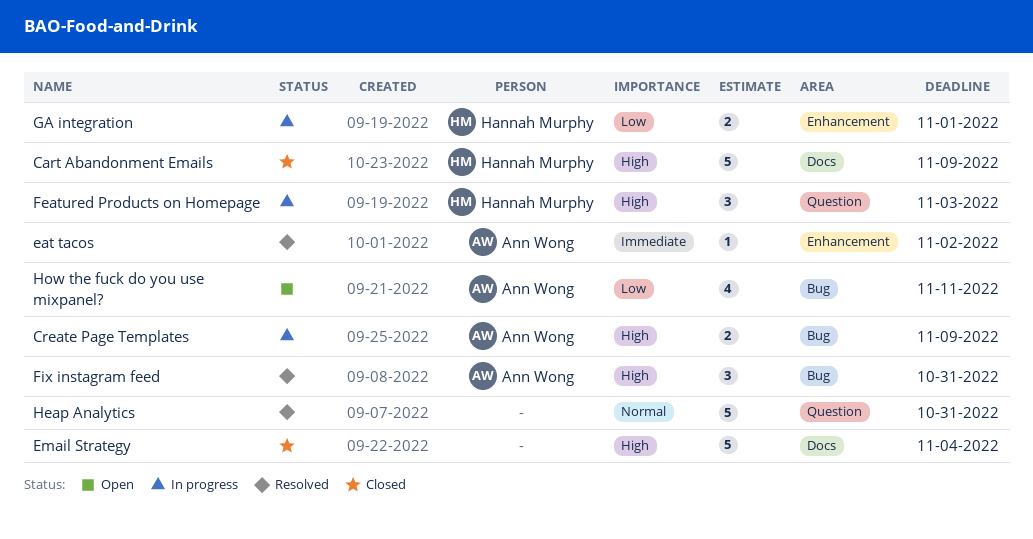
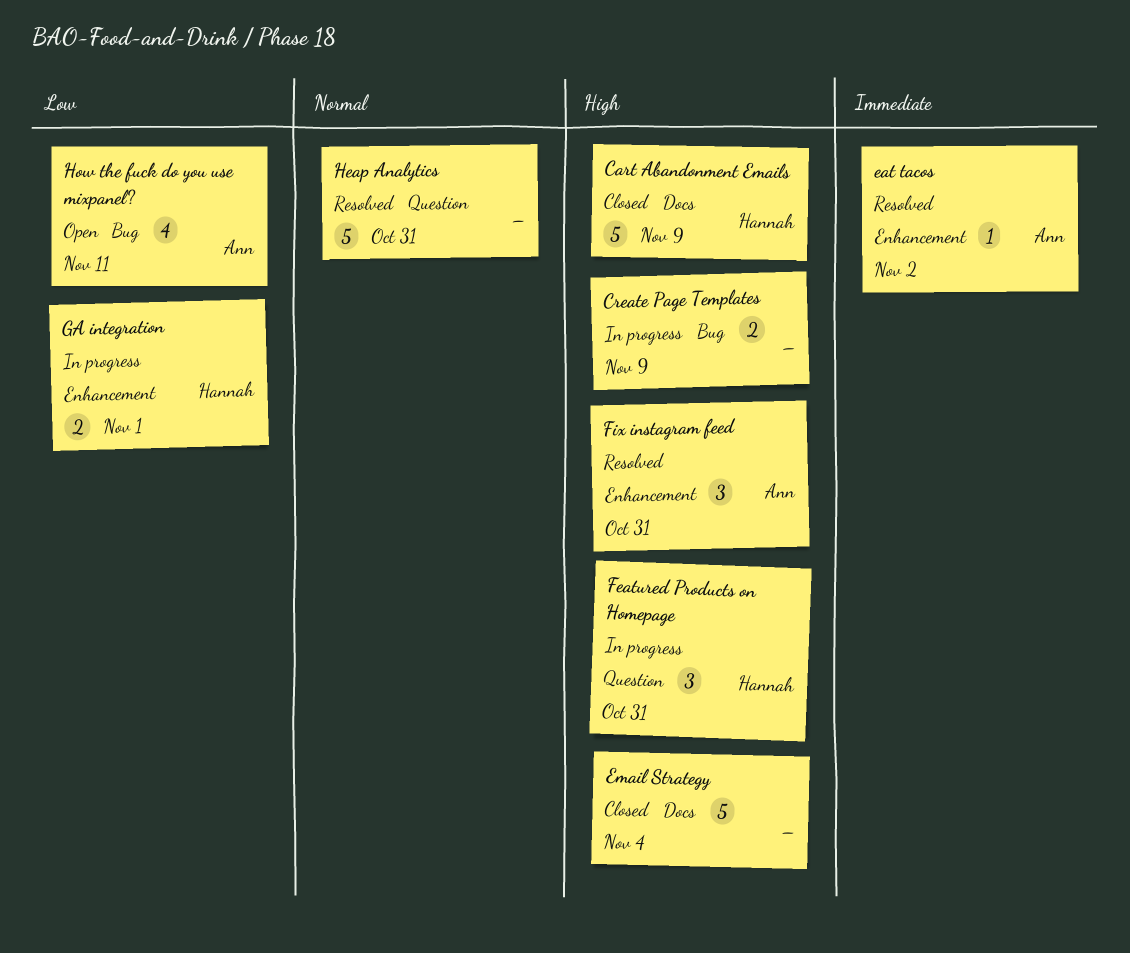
Create Page Templates, owner: Ann Wong -> none
Featured Products on Homepage, due: Nov 3 -> Oct 31
Fix instagram feed, label: Bug -> Enhancement

